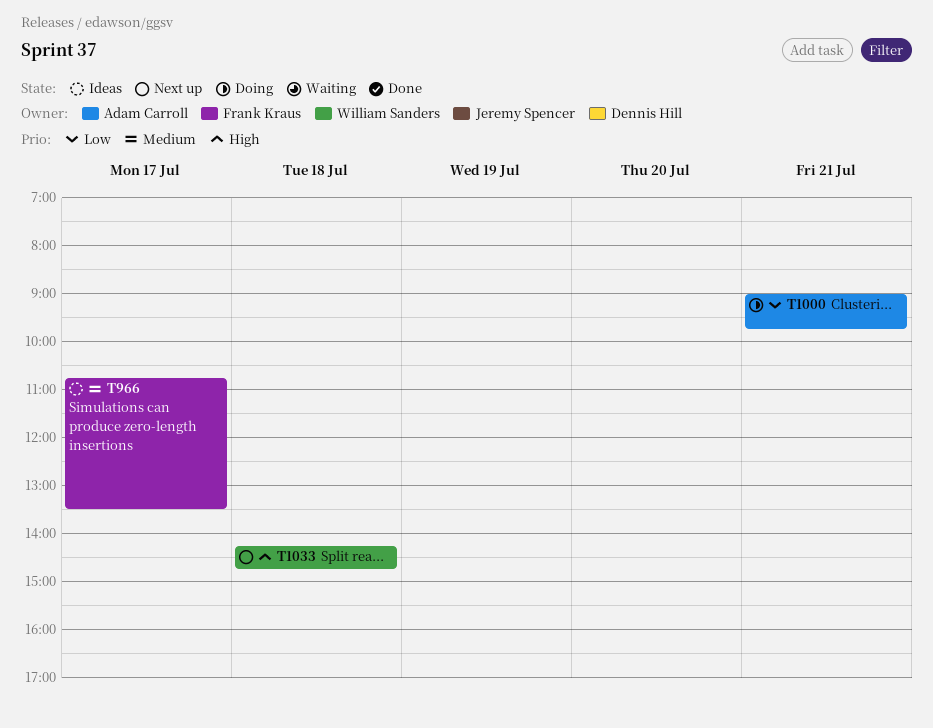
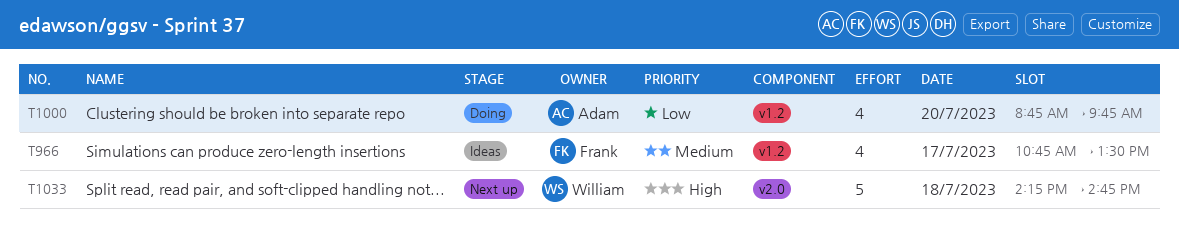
T1000, day: Jul 21 -> Jul 20
T1000, begins: 09:00 -> 08:45

